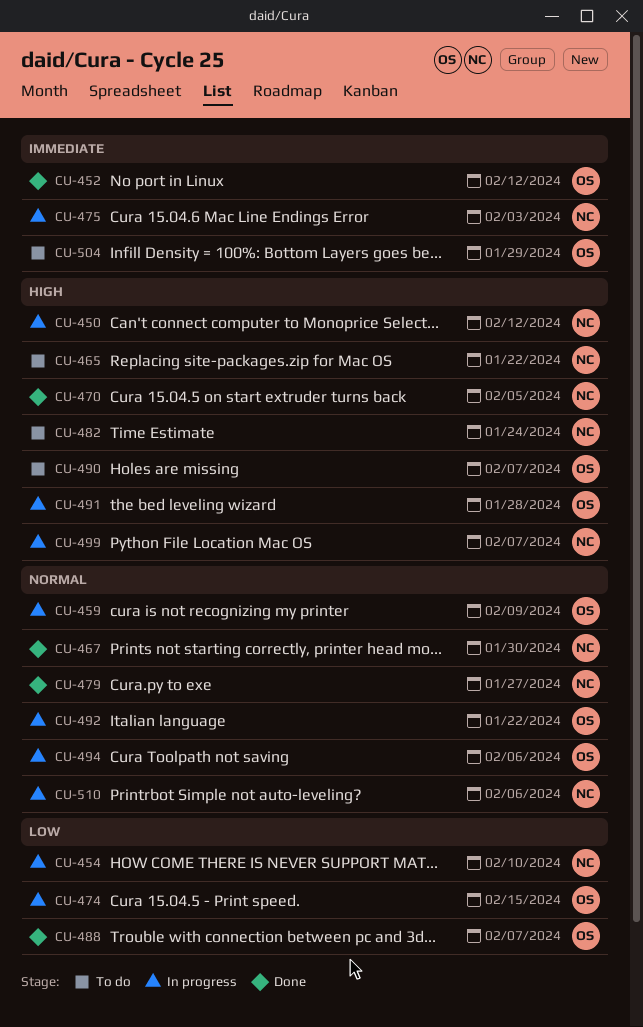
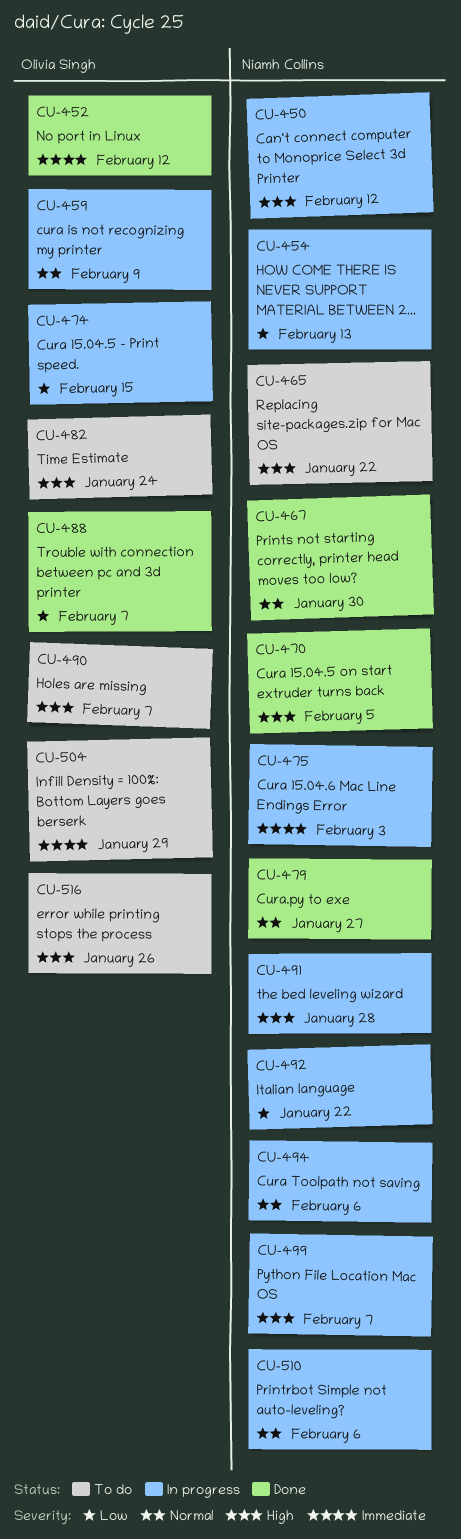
CU-454, due: Feb 10 -> Feb 13
CU-482, owner: Niamh Collins -> Olivia Singh
CU-491, owner: Olivia Singh -> Niamh Collins
CU-492, owner: Olivia Singh -> Niamh Collins
CU-492, priority: Normal -> Low
CU-494, owner: Olivia Singh -> Niamh Collins
CU-516: none -> present

